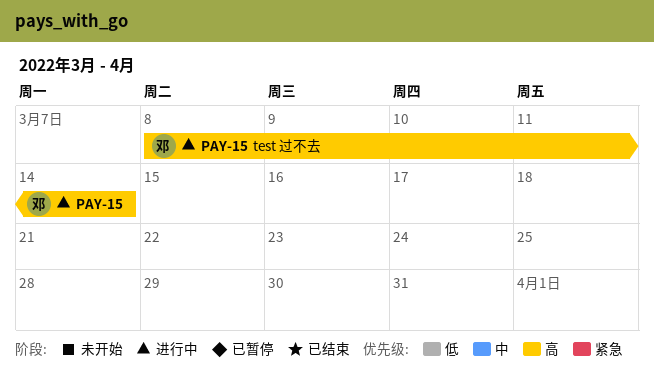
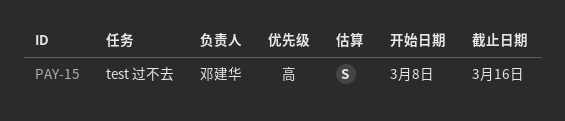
PAY-15, due: Mar 14 -> Mar 16

